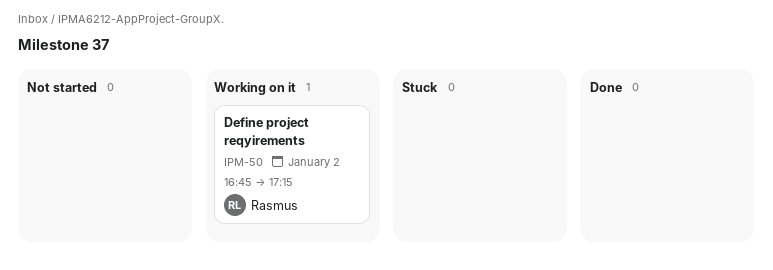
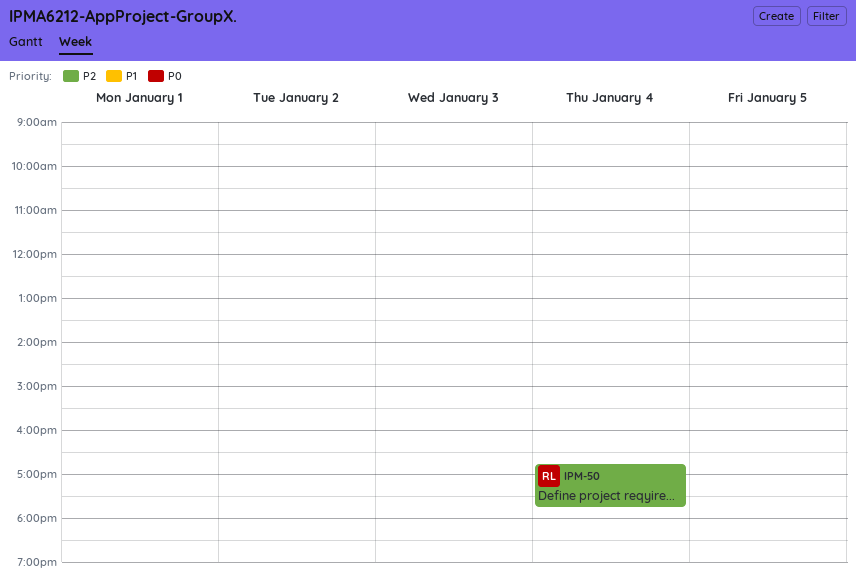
IPM-50, day: Jan 2 -> Jan 4
IPM-50, ends: 17:15 -> 17:45

